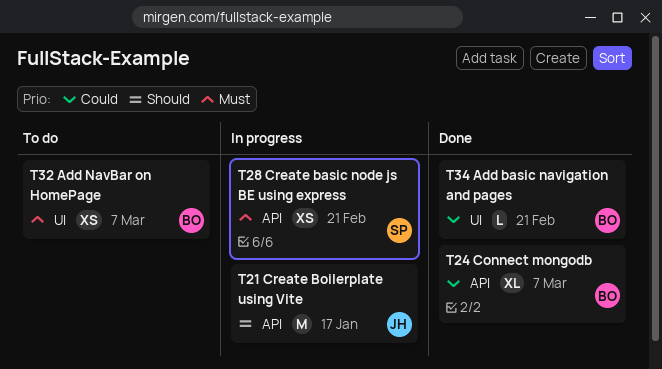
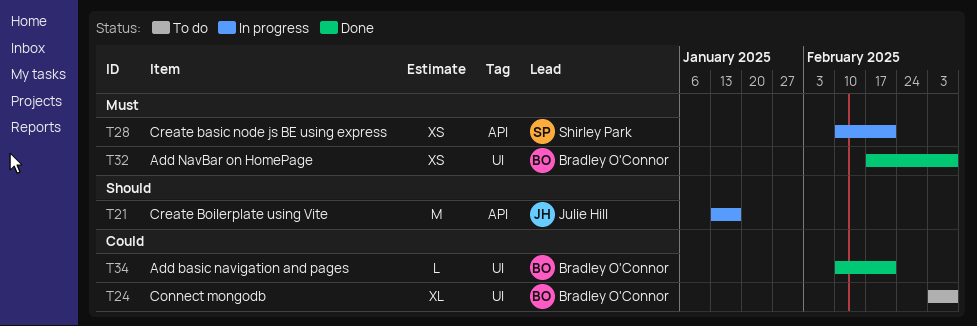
T24, status: Done -> To do
T24, label: API -> UI
T32, status: To do -> Done

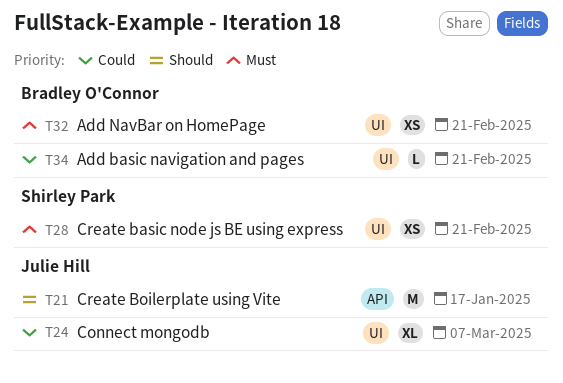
T24, owner: Bradley O'Connor -> Julie Hill
T28, label: API -> UI
T32, due: Mar 7 -> Feb 21

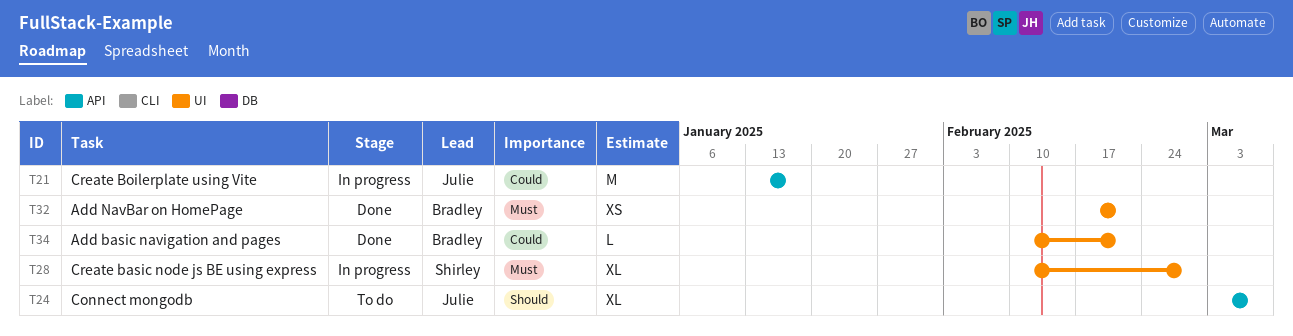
T21, priority: Should -> Could
T24, priority: Could -> Should
T24, label: UI -> API
T28, estimate: XS -> XL
T28, due: Feb 21 -> Feb 28

